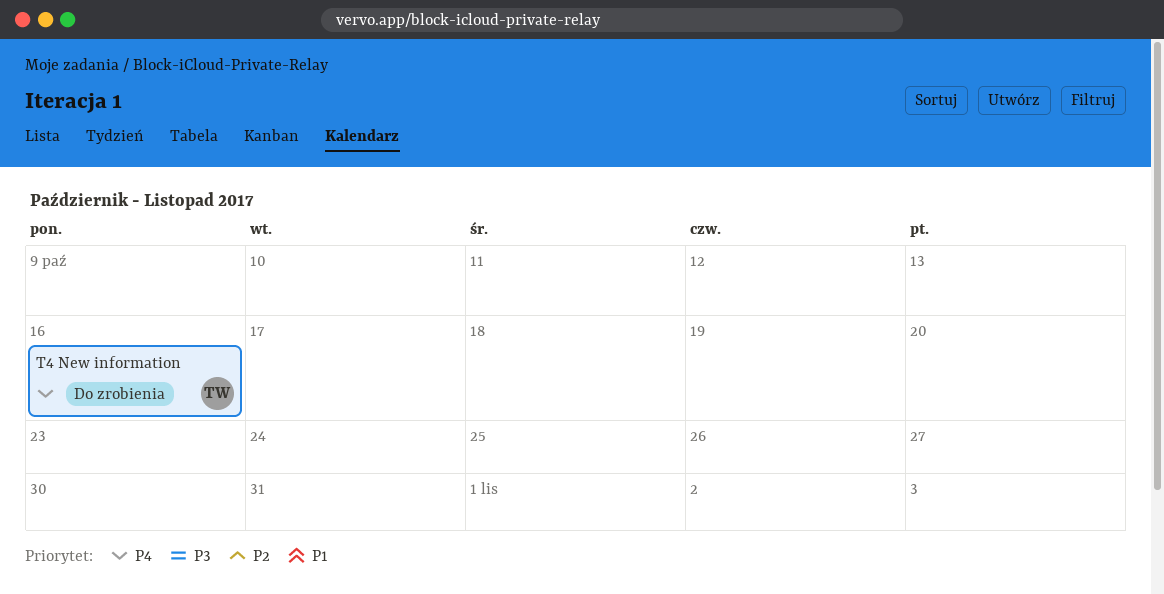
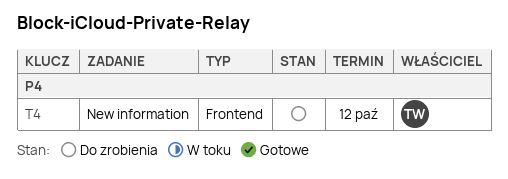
T4, due: Oct 16 -> Oct 12

